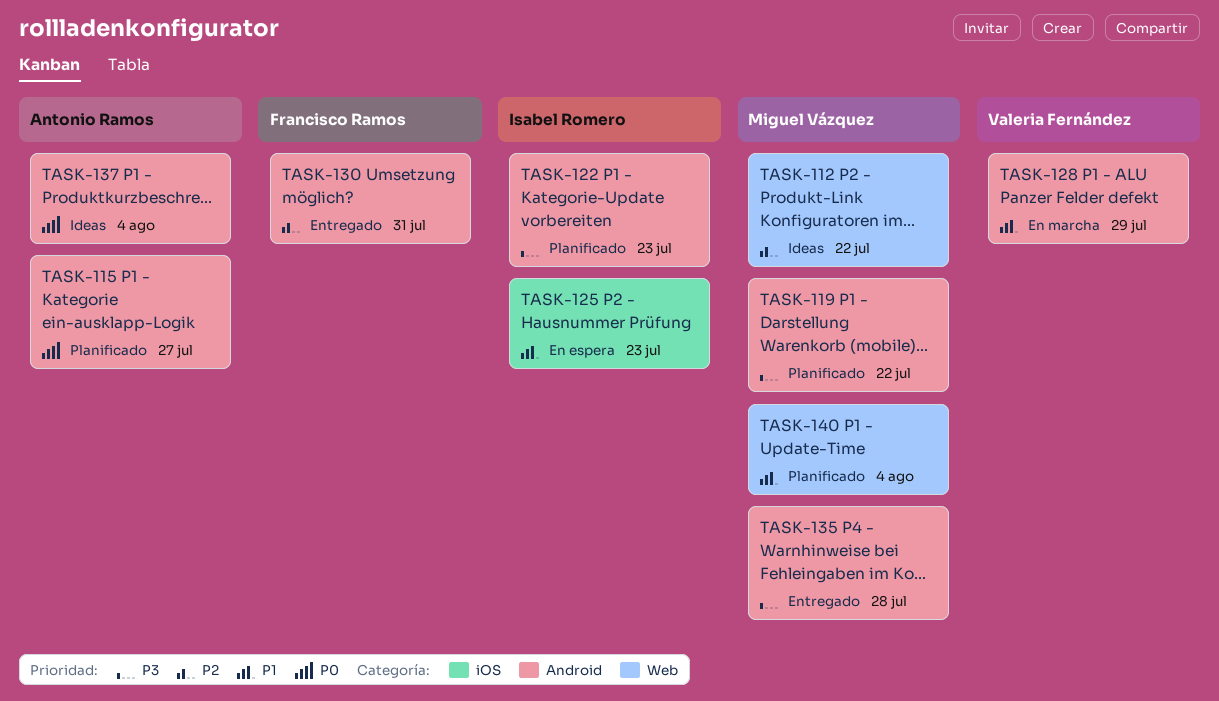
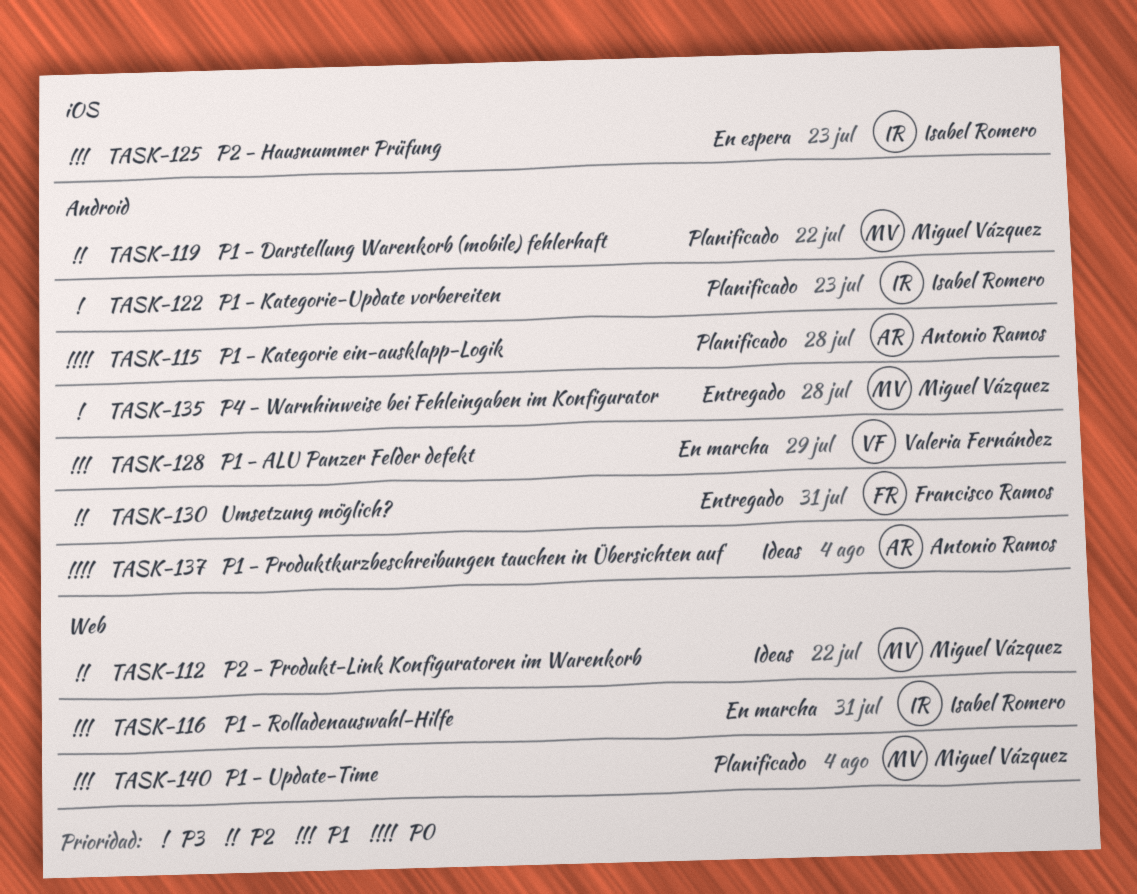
TASK-115, due: Jul 27 -> Jul 28
TASK-116: none -> present
TASK-119, priority: P3 -> P2

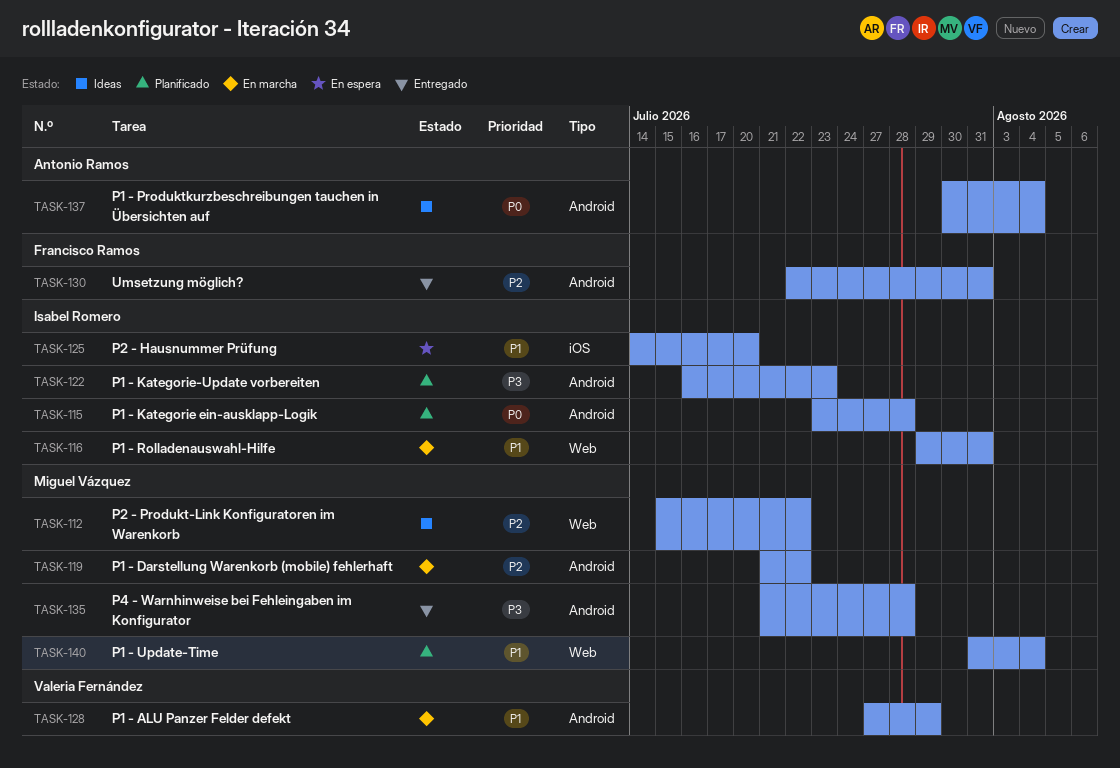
TASK-115, owner: Antonio Ramos -> Isabel Romero
TASK-119, status: Planificado -> En marcha
TASK-125, due: Jul 23 -> Jul 20

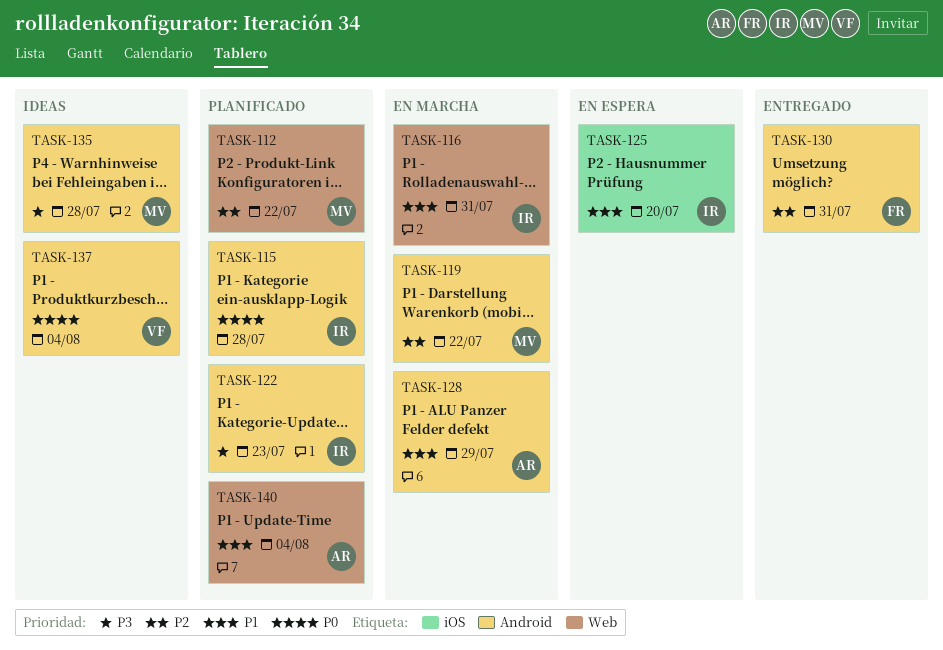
TASK-112, status: Ideas -> Planificado
TASK-128, owner: Valeria Fernández -> Antonio Ramos
TASK-135, status: Entregado -> Ideas
TASK-137, owner: Antonio Ramos -> Valeria Fernández
TASK-140, owner: Miguel Vázquez -> Antonio Ramos

